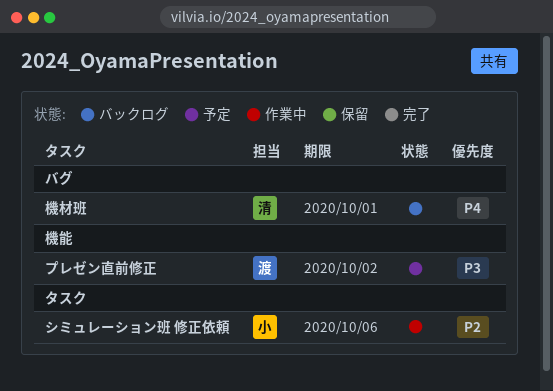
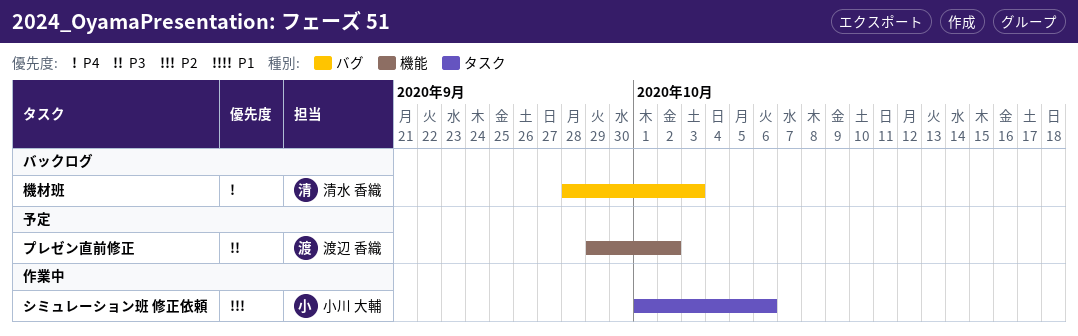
機材班, due: Oct 1 -> Oct 3

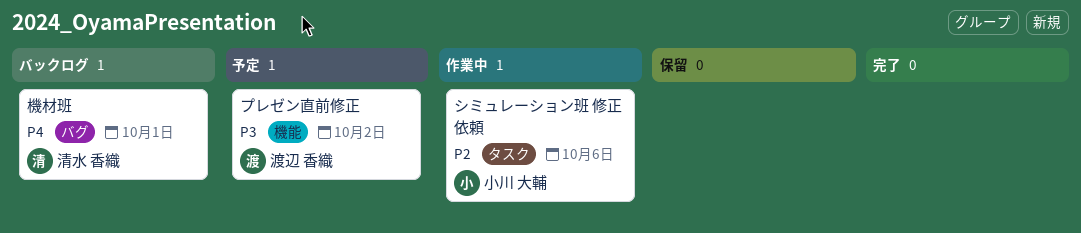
機材班, due: Oct 3 -> Oct 1

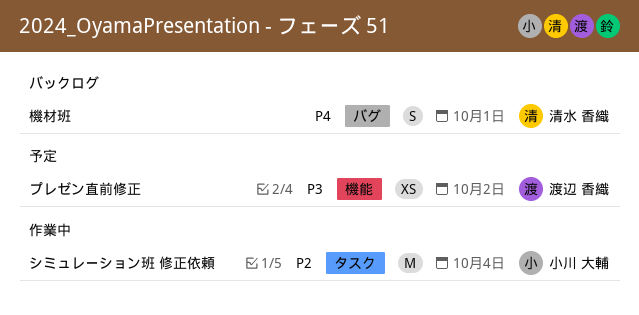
シミュレーション班 修正依頼, due: Oct 6 -> Oct 4

